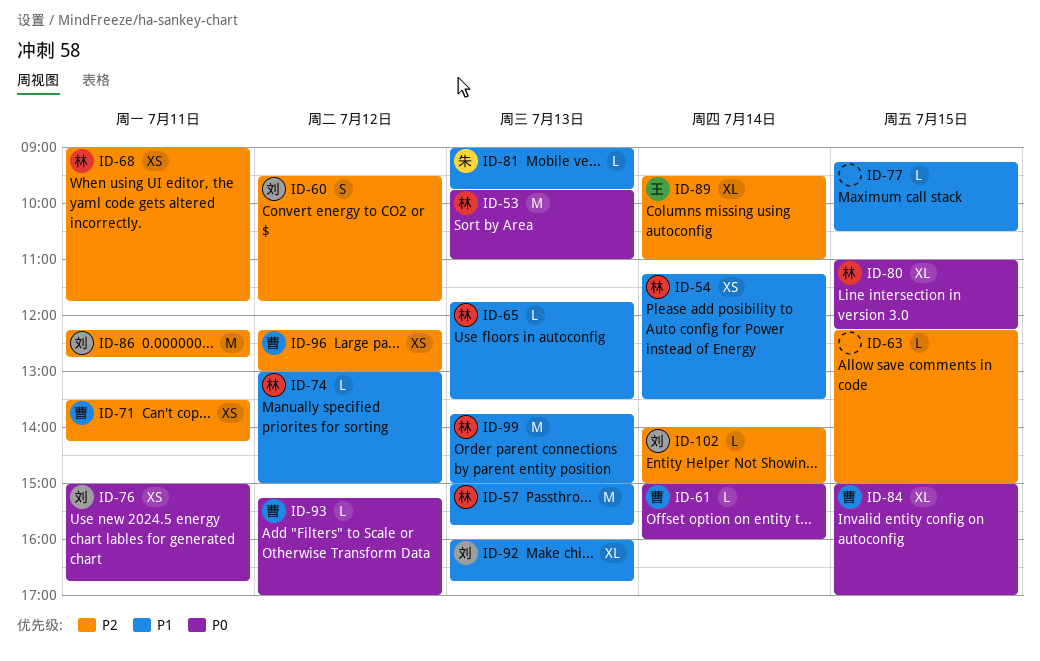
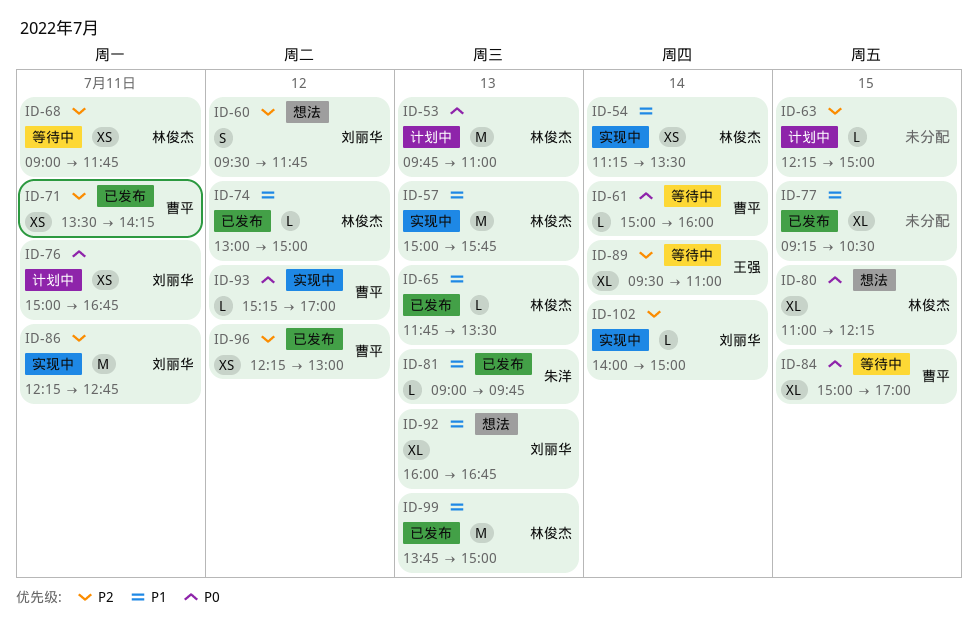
ID-77, estimate: L -> XL

